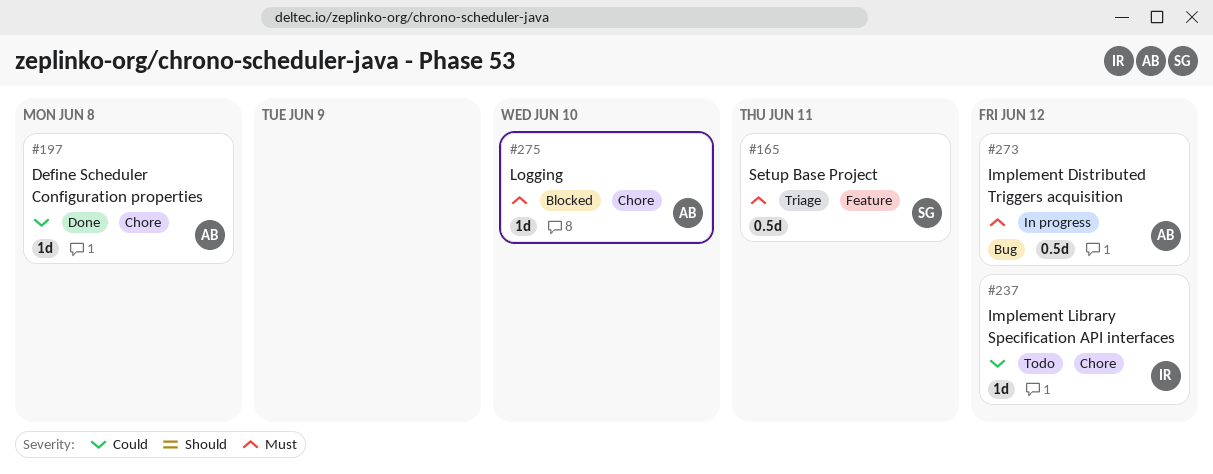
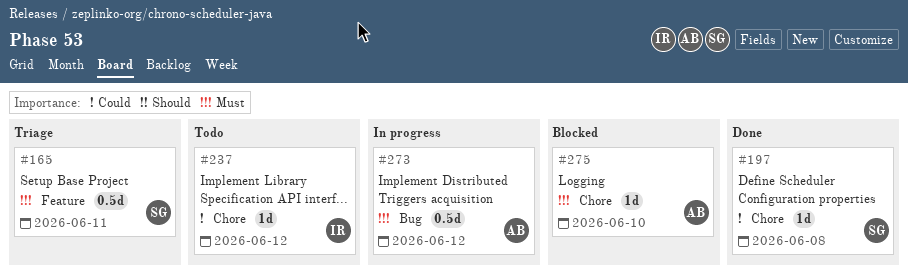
#197, owner: AB -> SG

